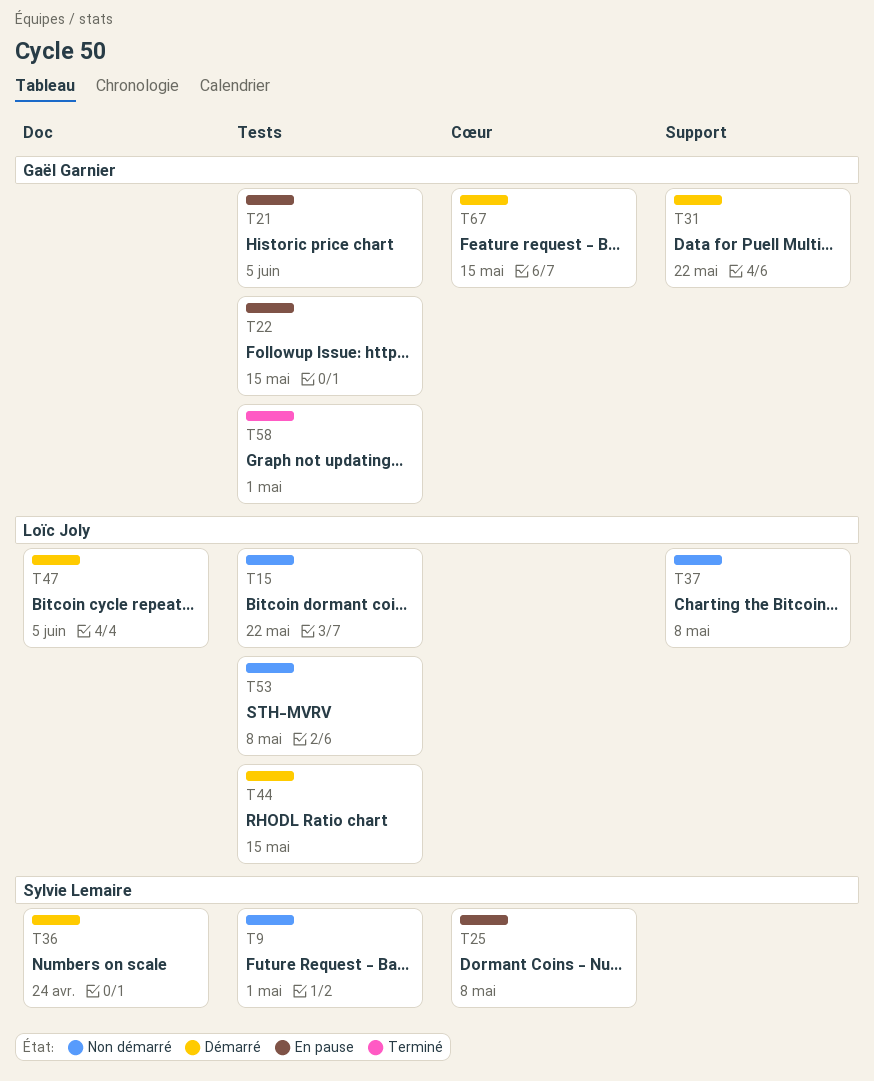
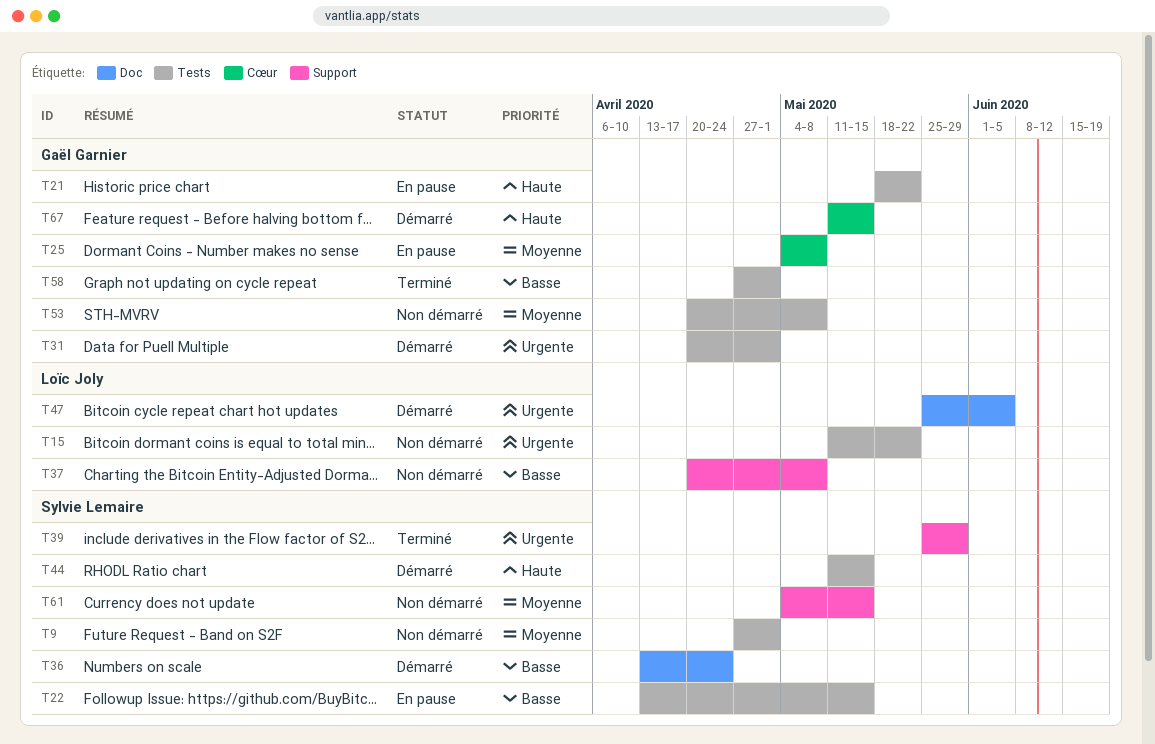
T21, due: Jun 5 -> May 22
T22, owner: Gaël Garnier -> Sylvie Lemaire
T25, owner: Sylvie Lemaire -> Gaël Garnier
T31, label: Support -> Tests
T31, due: May 22 -> May 1
T39: none -> present
T44, owner: Loïc Joly -> Sylvie Lemaire
T53, owner: Loïc Joly -> Gaël Garnier
T61: none -> present

